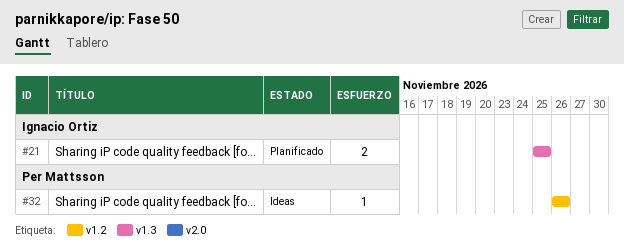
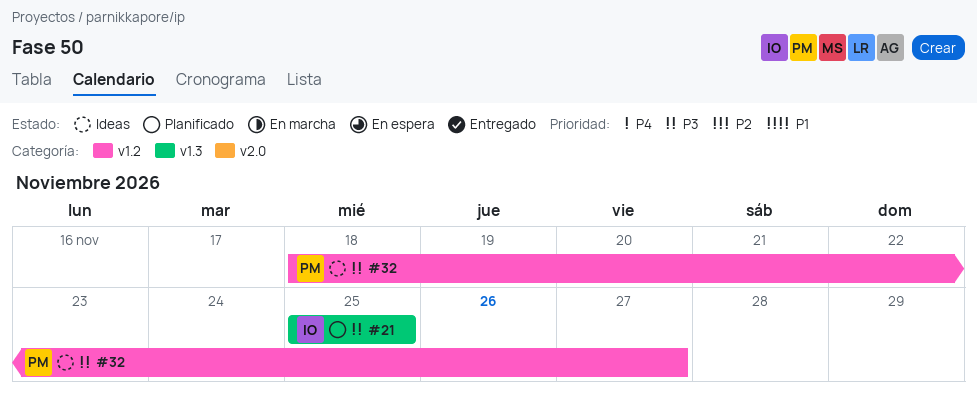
#32, start: Nov 26 -> Nov 18
#32, due: Nov 26 -> Nov 27

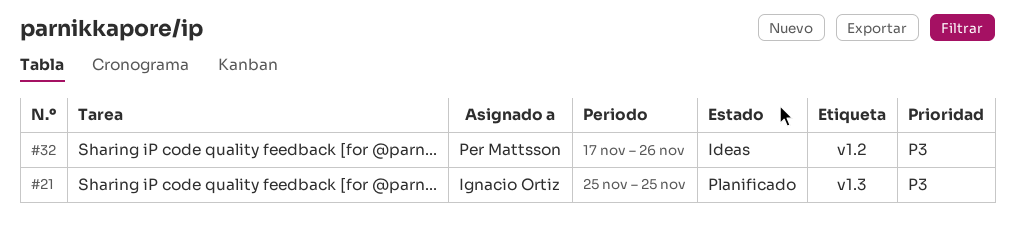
#32, start: Nov 18 -> Nov 17
#32, due: Nov 27 -> Nov 26

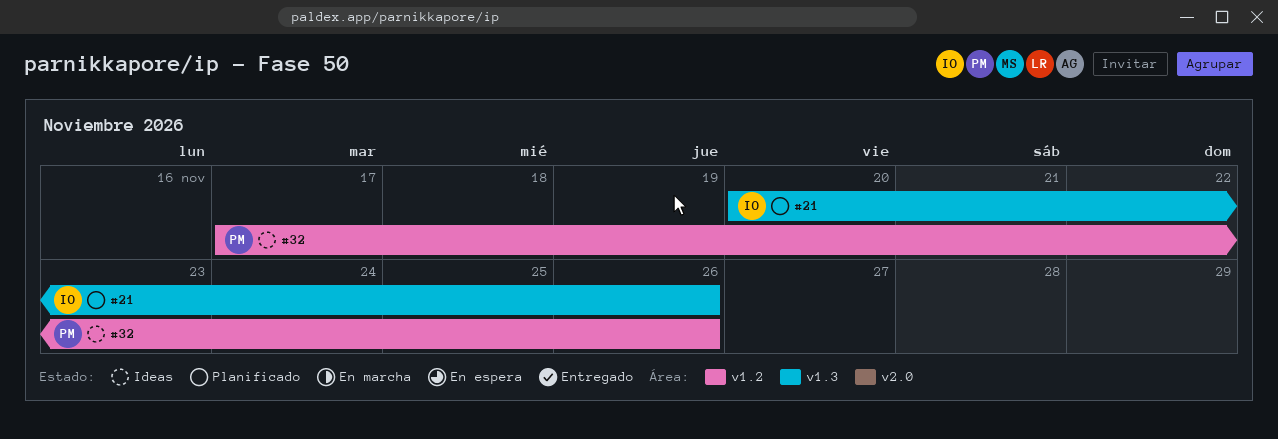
#21, start: Nov 25 -> Nov 20
#21, due: Nov 25 -> Nov 26

